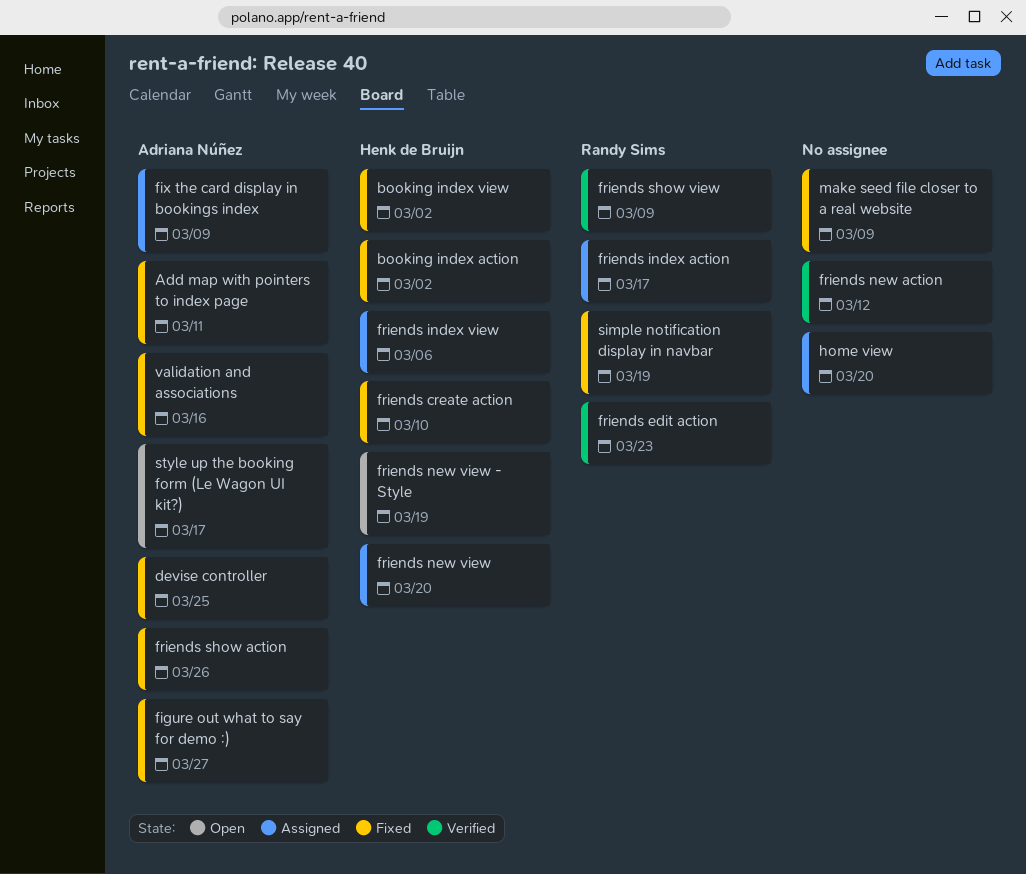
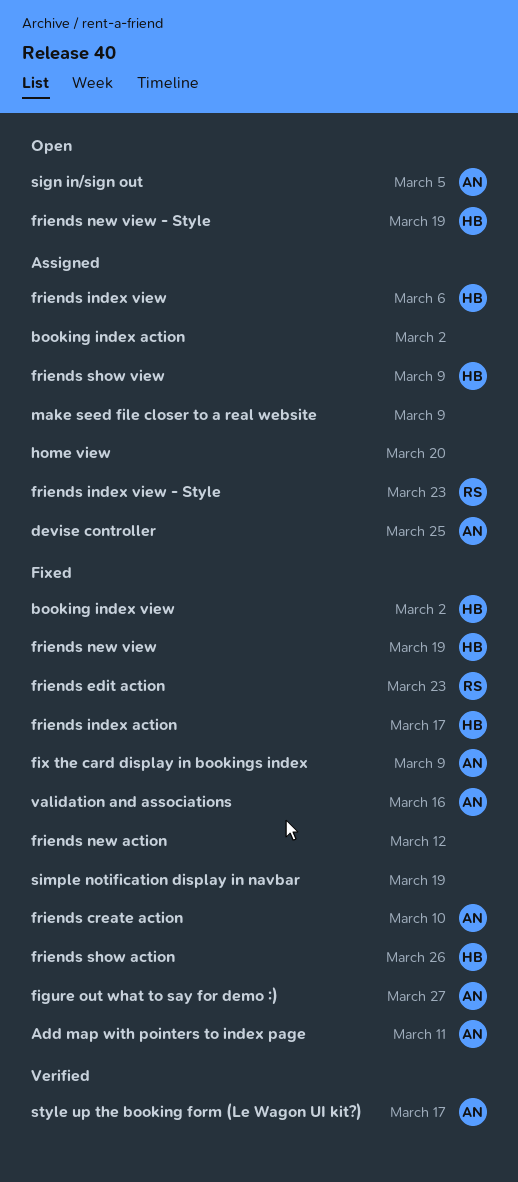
booking index action, status: Fixed -> Assigned
booking index action, owner: Henk de Bruijn -> none
devise controller, status: Fixed -> Assigned
fix the card display in bookings index, status: Assigned -> Fixed
friends create action, owner: Henk de Bruijn -> Adriana Núñez
friends edit action, status: Verified -> Fixed
friends index action, status: Assigned -> Fixed
friends index action, owner: Randy Sims -> Henk de Bruijn
friends index view - Style: none -> present
friends new action, status: Verified -> Fixed
friends new view, status: Assigned -> Fixed
friends new view, due: Mar 20 -> Mar 19
friends show action, owner: Adriana Núñez -> Henk de Bruijn
friends show view, status: Verified -> Assigned
friends show view, owner: Randy Sims -> Henk de Bruijn
make seed file closer to a real website, status: Fixed -> Assigned
sign in/sign out: none -> present
simple notification display in navbar, owner: Randy Sims -> none
style up the booking form (Le Wagon UI kit?), status: Open -> Verified

